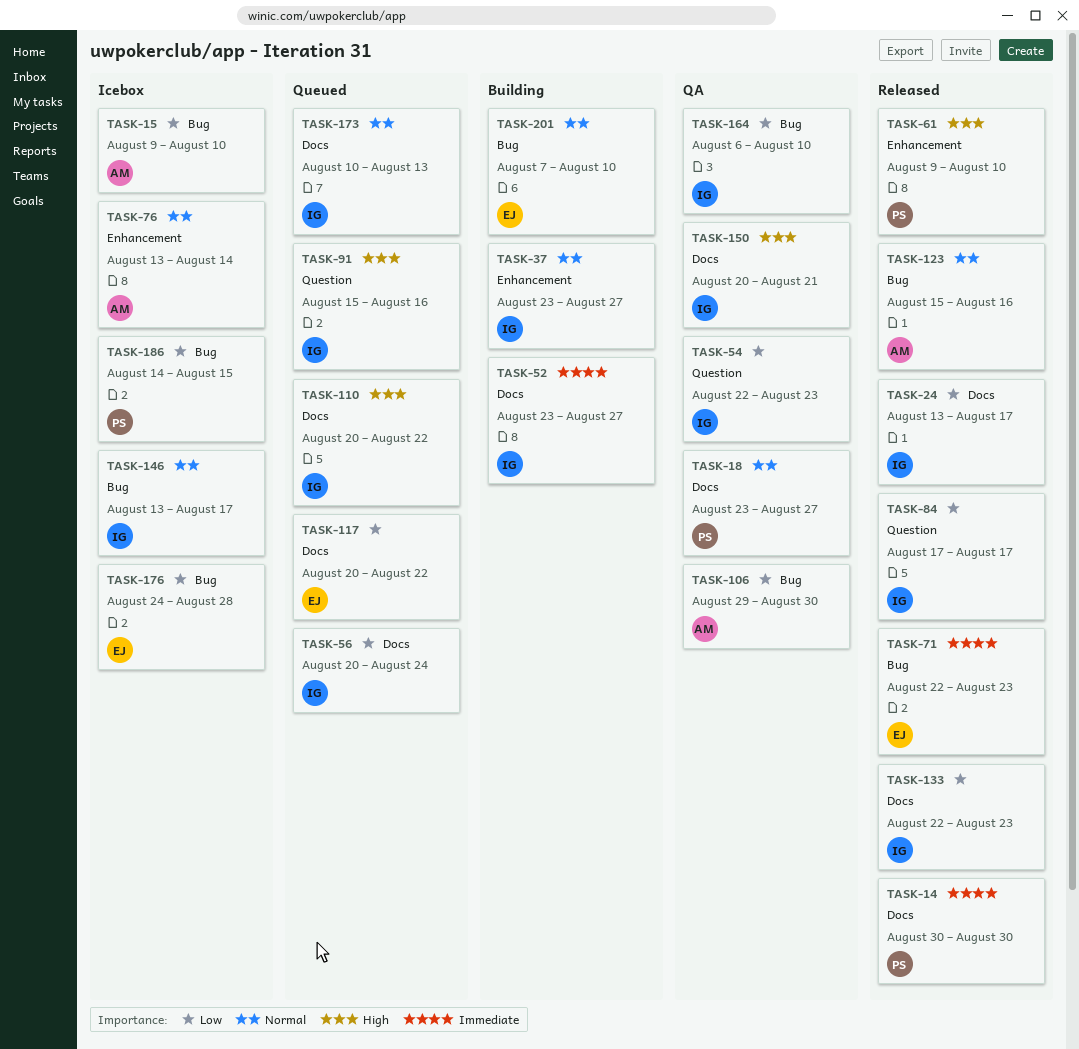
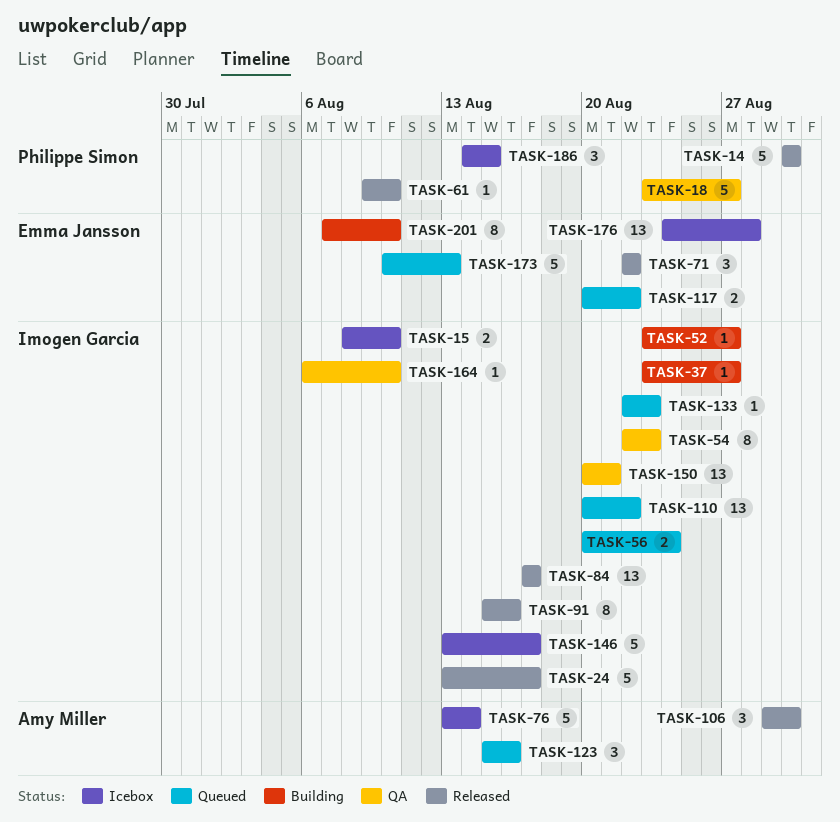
TASK-15, owner: Amy Miller -> Imogen Garcia
TASK-15, start: Aug 9 -> Aug 8
TASK-71, due: Aug 23 -> Aug 22
TASK-91, status: Queued -> Released
TASK-106, status: QA -> Released
TASK-123, status: Released -> Queued
TASK-133, status: Released -> Queued
TASK-173, owner: Imogen Garcia -> Emma Jansson

